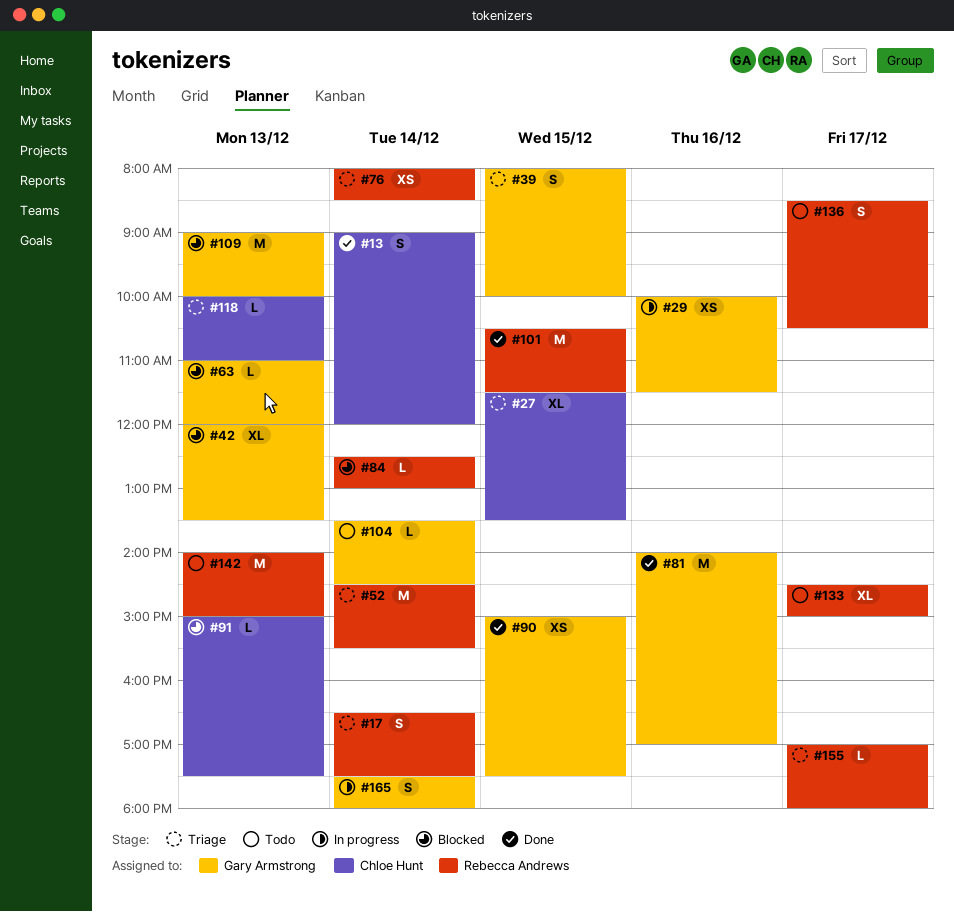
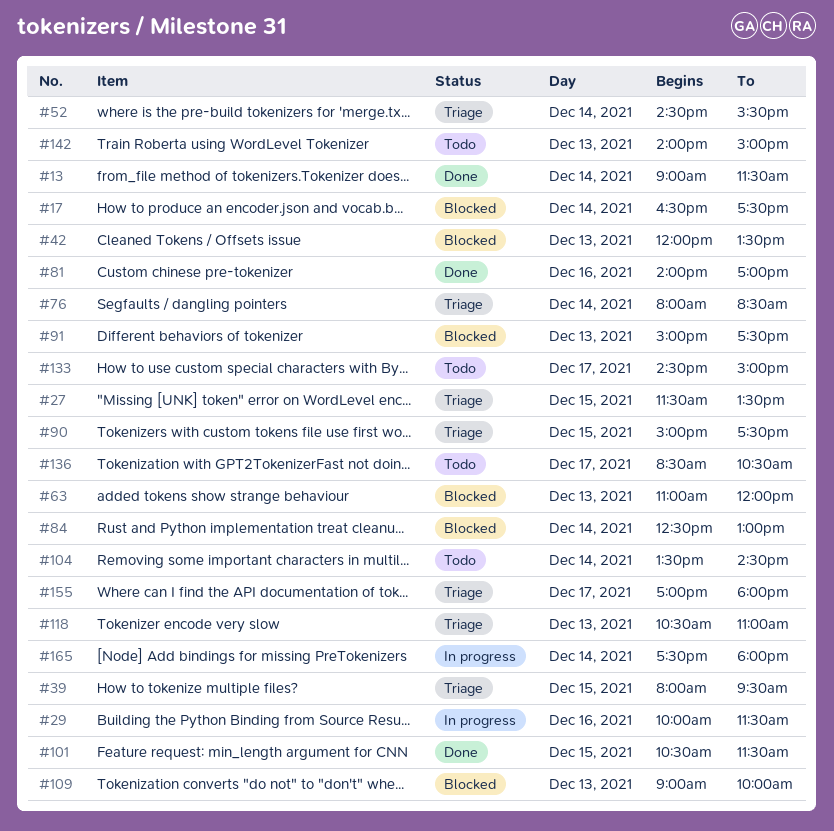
#13, ends: 12:00 -> 11:30
#17, status: Triage -> Blocked
#39, ends: 10:00 -> 09:30
#90, status: Done -> Triage
#118, begins: 10:00 -> 10:30

